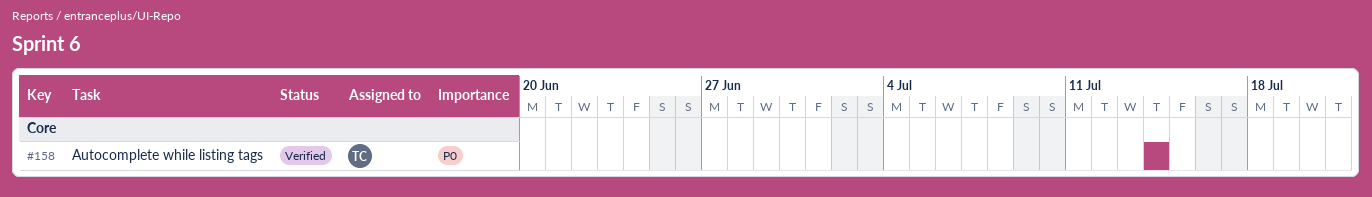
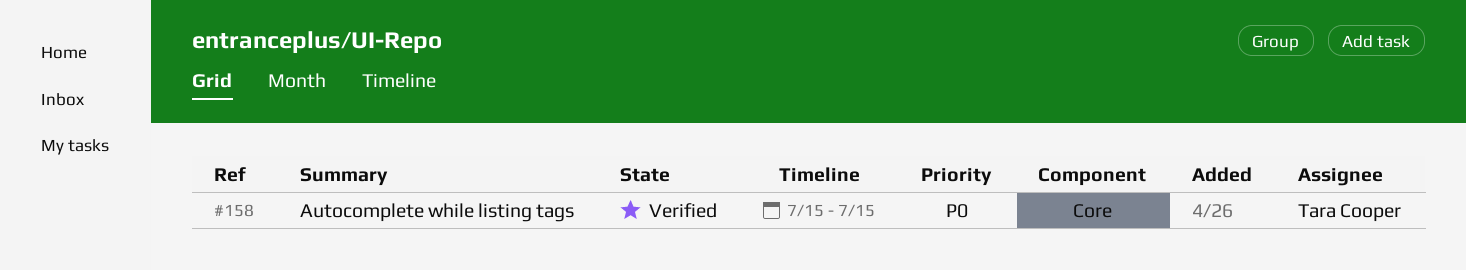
#158, start: Jul 14 -> Jul 15
#158, due: Jul 14 -> Jul 15

